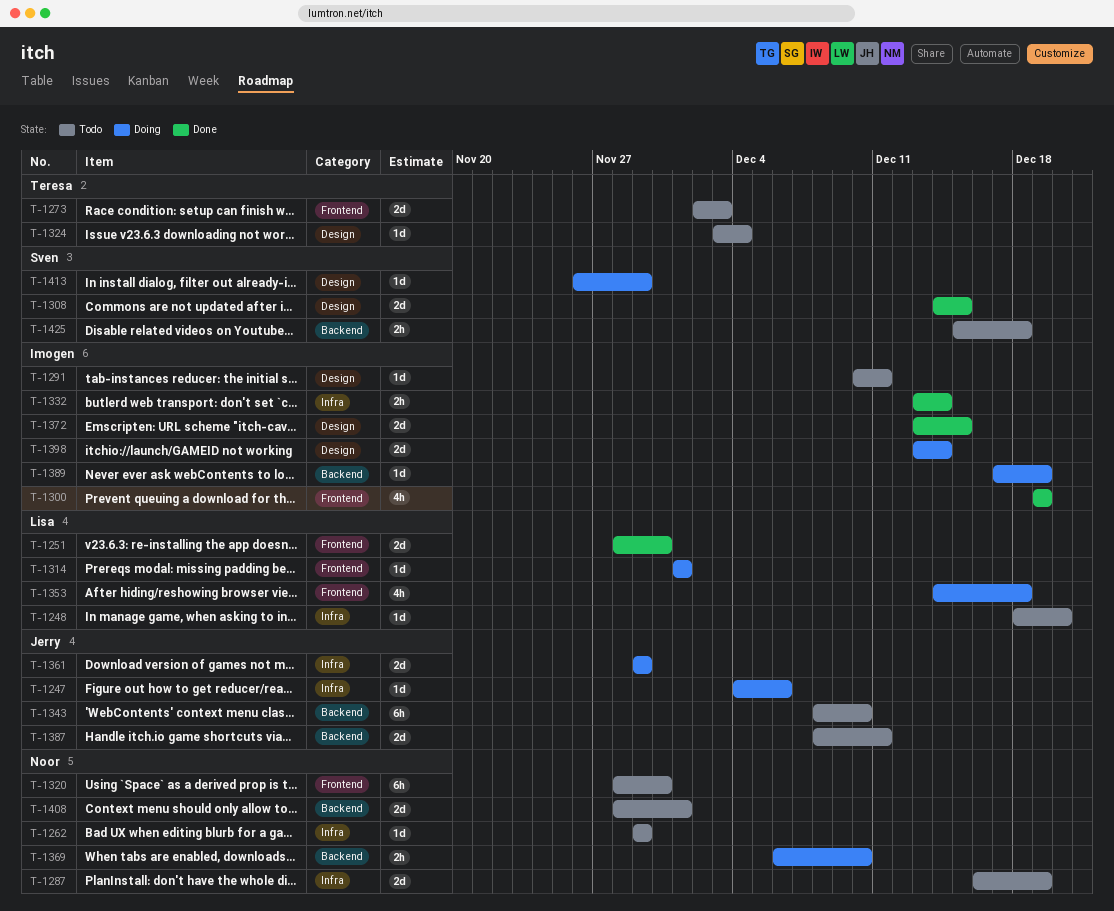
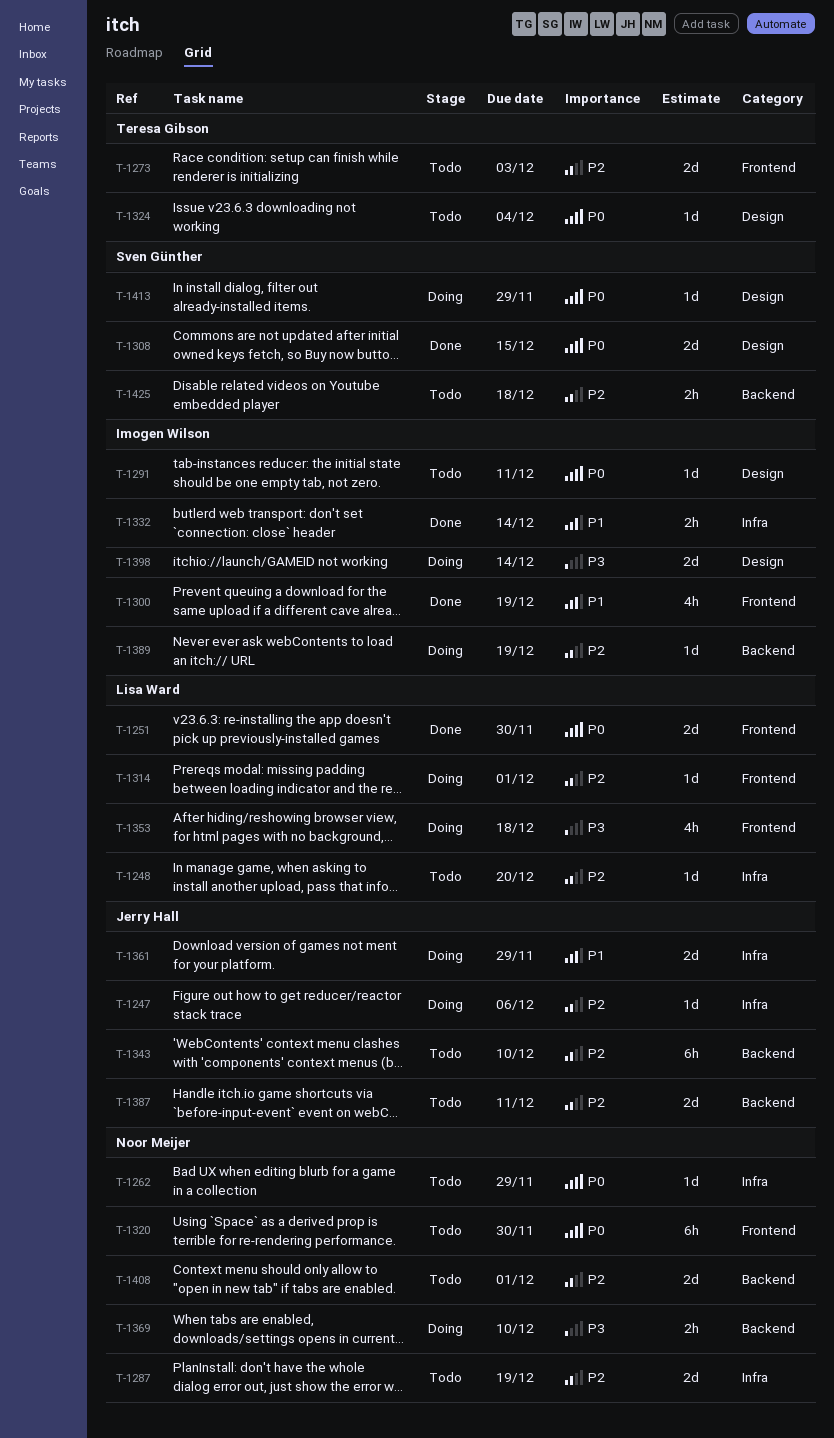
T-1372: present -> none

